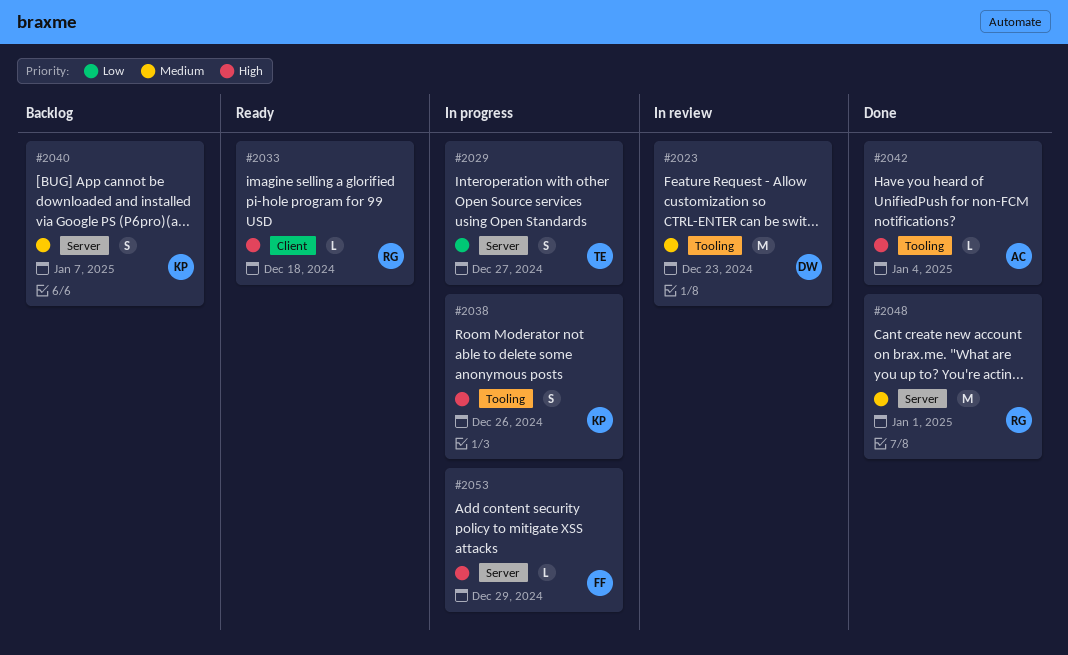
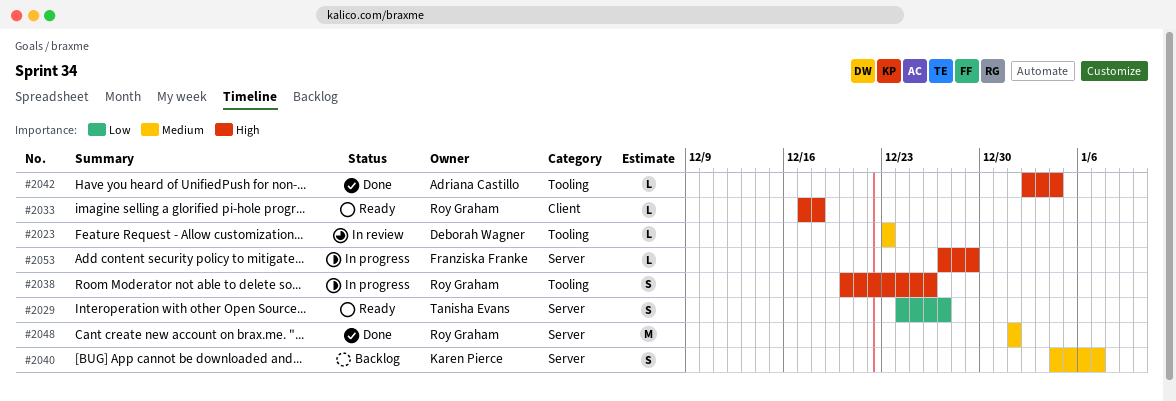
#2023, estimate: M -> L
#2029, status: In progress -> Ready
#2038, owner: Karen Pierce -> Roy Graham

